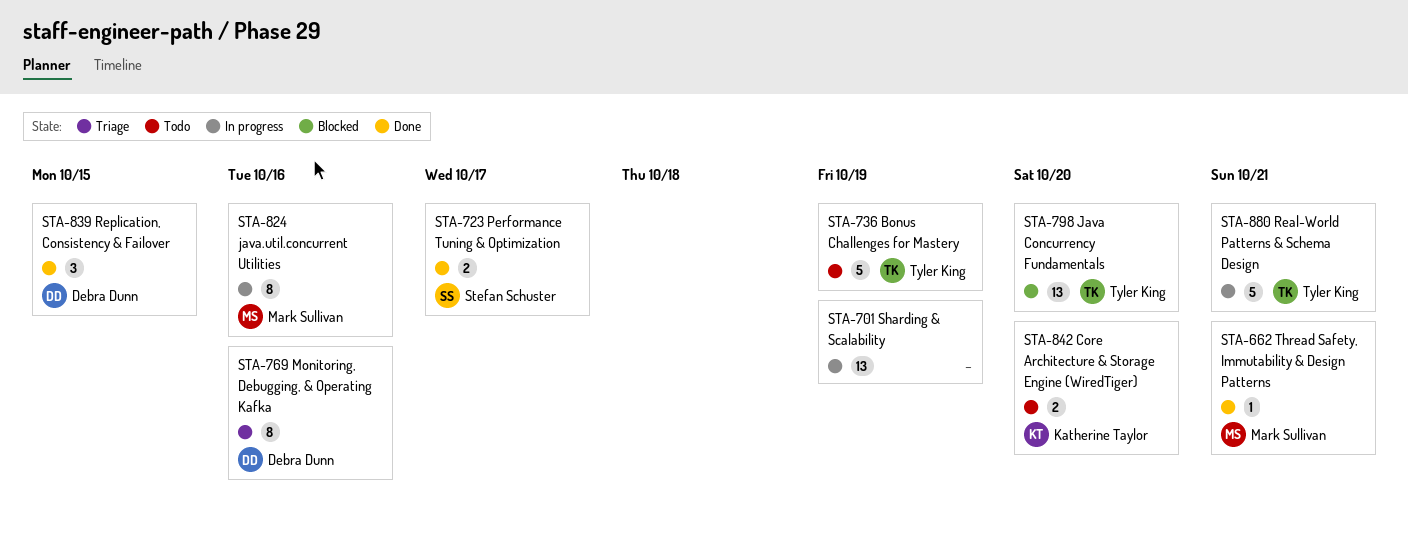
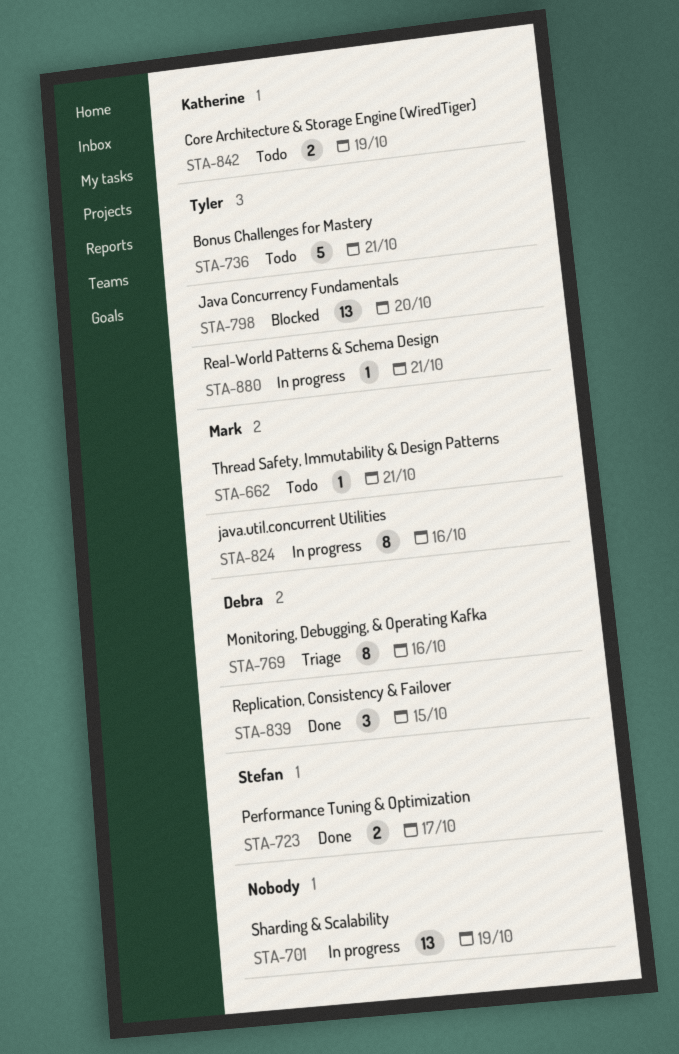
STA-662, status: Done -> Todo
STA-736, due: Oct 19 -> Oct 21
STA-842, due: Oct 20 -> Oct 19
STA-880, estimate: 5 -> 1

